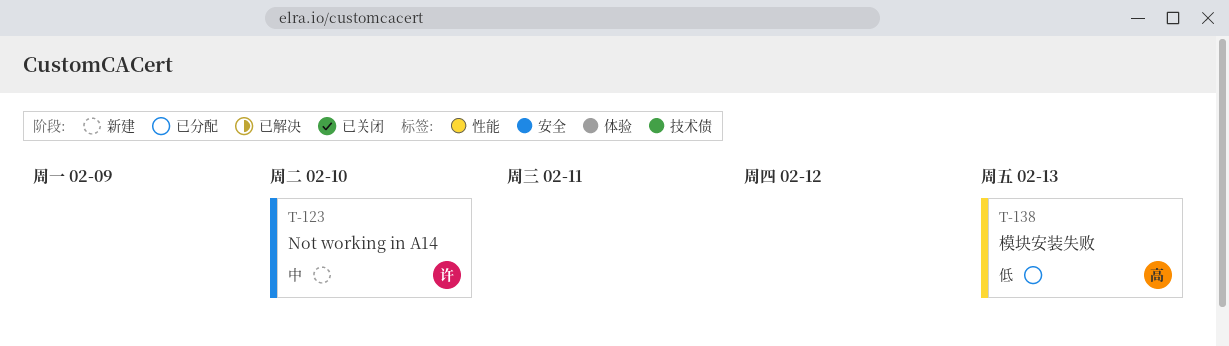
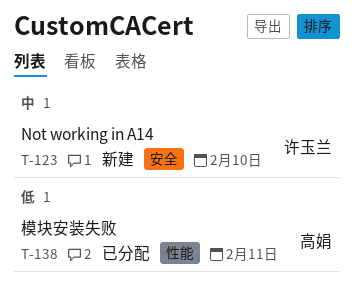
T-138, due: Feb 13 -> Feb 11

